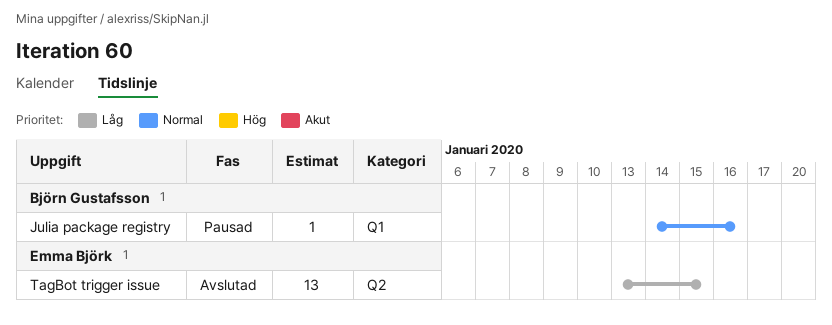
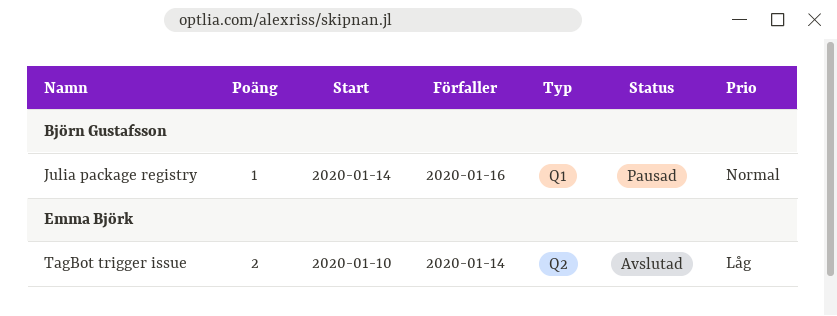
TagBot trigger issue, estimate: 13 -> 2
TagBot trigger issue, start: Jan 13 -> Jan 10
TagBot trigger issue, due: Jan 15 -> Jan 14

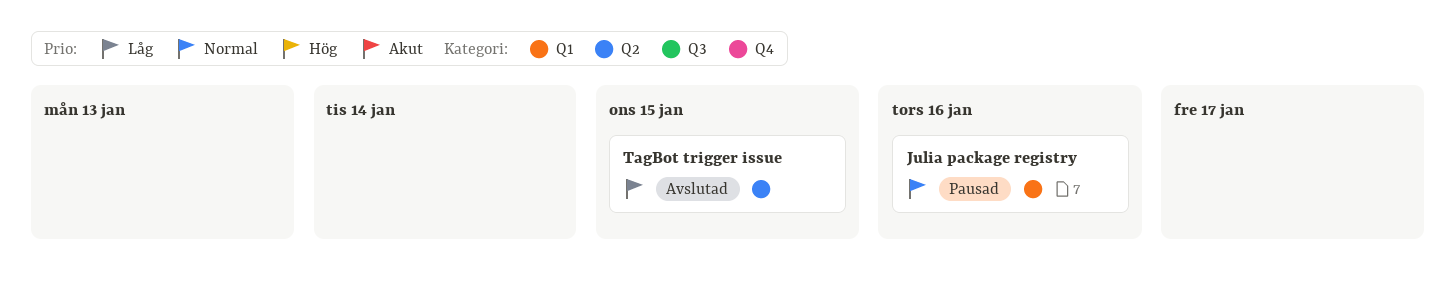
TagBot trigger issue, due: Jan 14 -> Jan 15

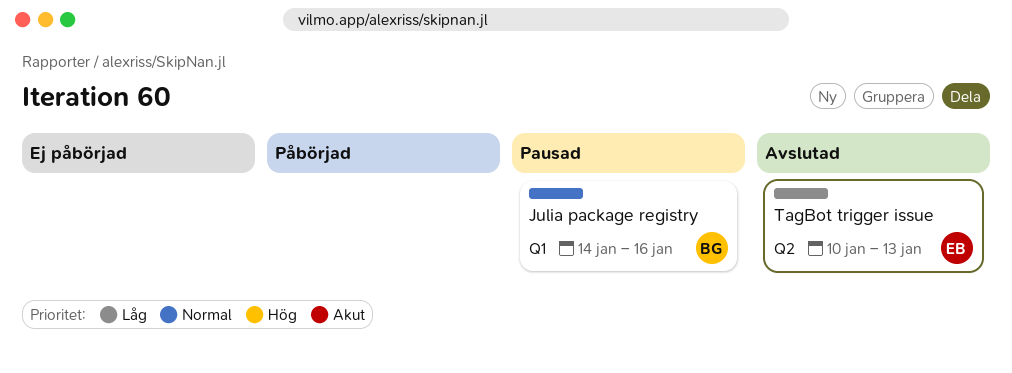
TagBot trigger issue, due: Jan 15 -> Jan 13

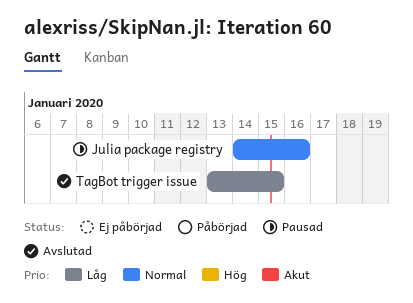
TagBot trigger issue, start: Jan 10 -> Jan 13
TagBot trigger issue, due: Jan 13 -> Jan 15

